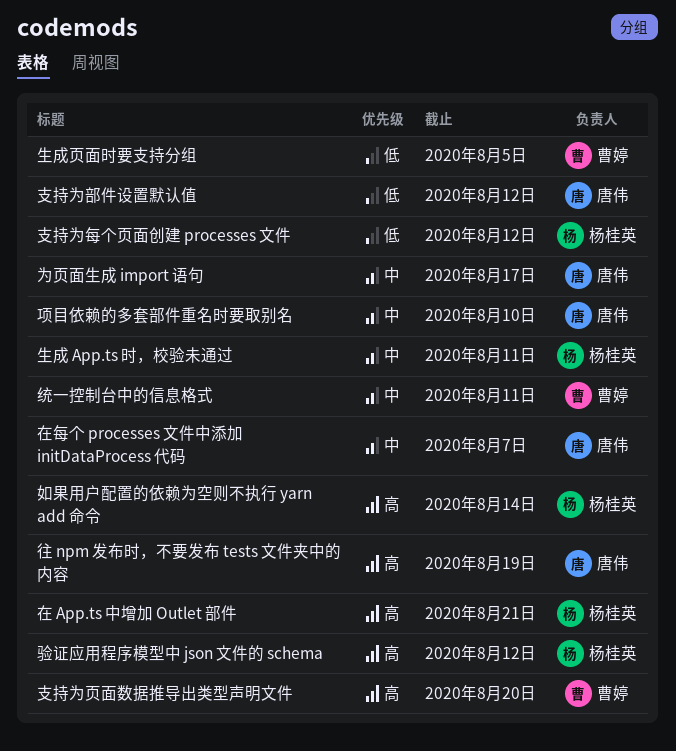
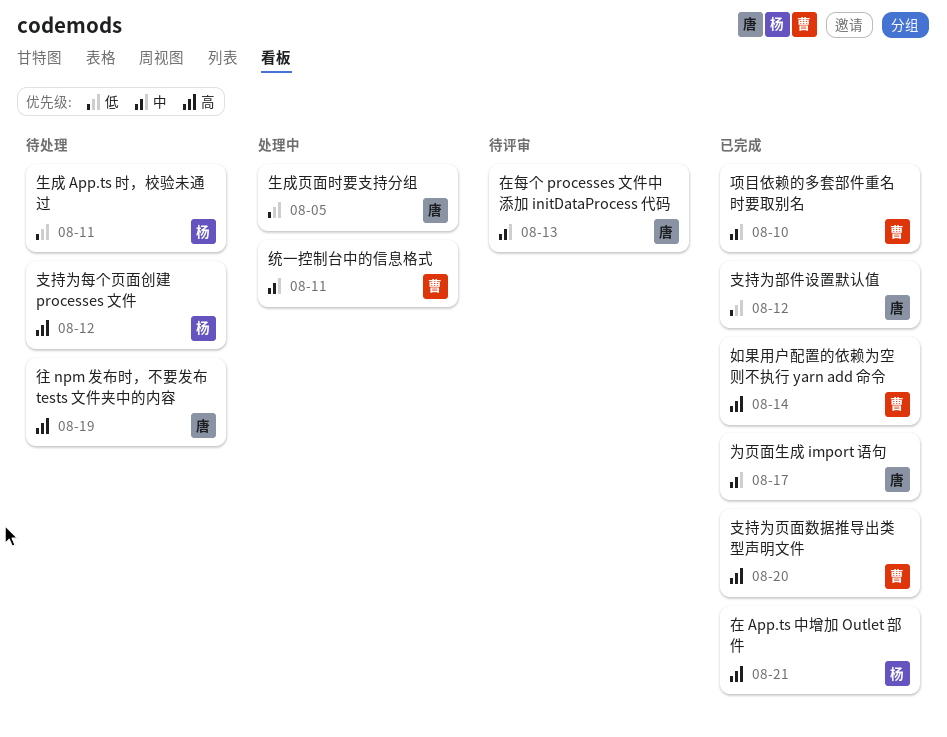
在每个 processes 文件中添加 initDataProcess 代码, due: Aug 7 -> Aug 13
如果用户配置的依赖为空则不执行 yarn add 命令, owner: 杨桂英 -> 曹婷
支持为每个页面创建 processes 文件, priority: 低 -> 高
生成 App.ts 时，校验未通过, priority: 中 -> 低
生成页面时要支持分组, owner: 曹婷 -> 唐伟
项目依赖的多套部件重名时要取别名, owner: 唐伟 -> 曹婷
验证应用程序模型中 json 文件的 schema: present -> none

